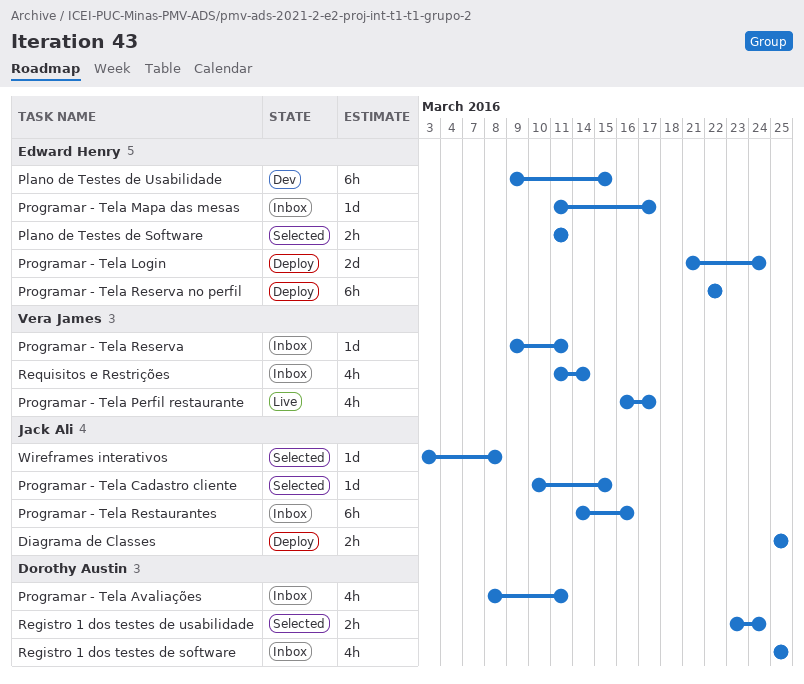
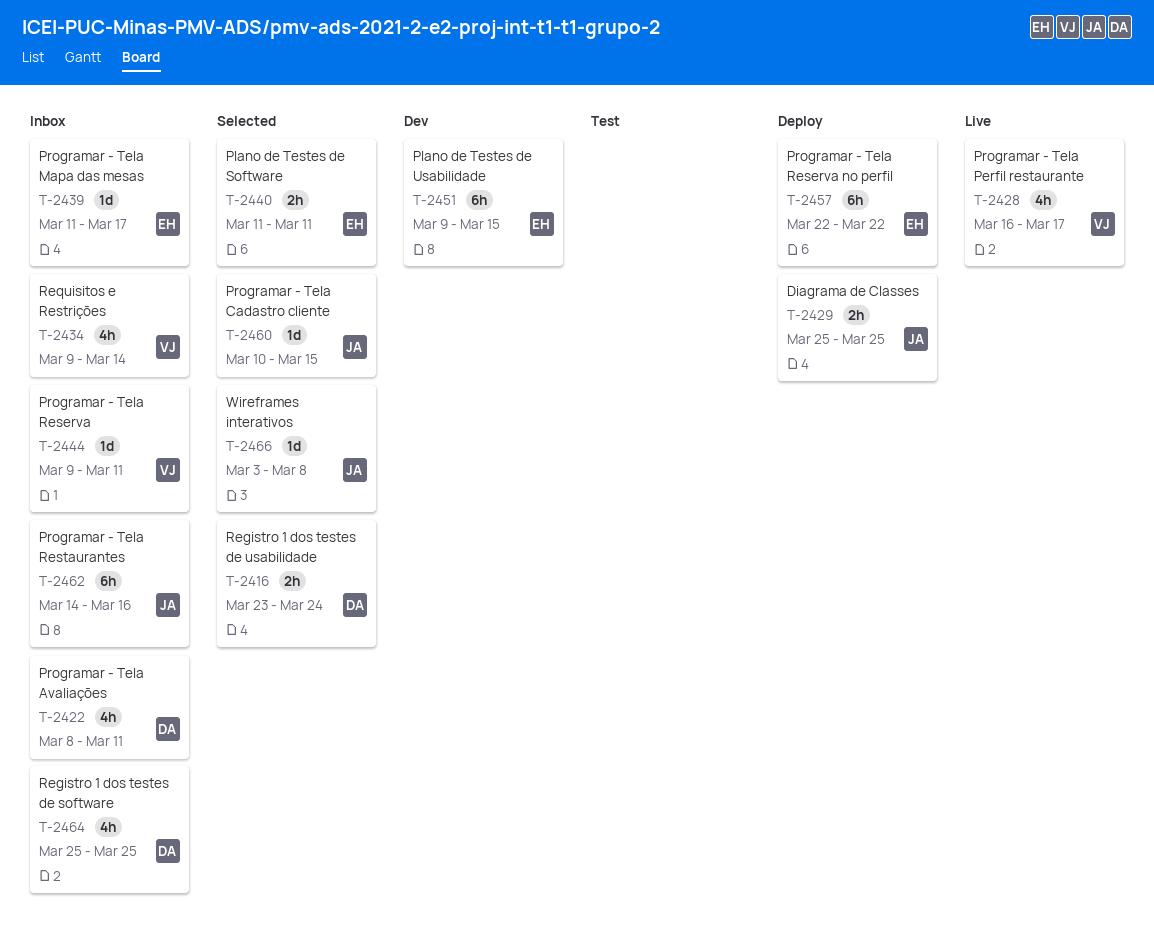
Programar - Tela Login: present -> none
Requisitos e Restrições, start: Mar 11 -> Mar 9

